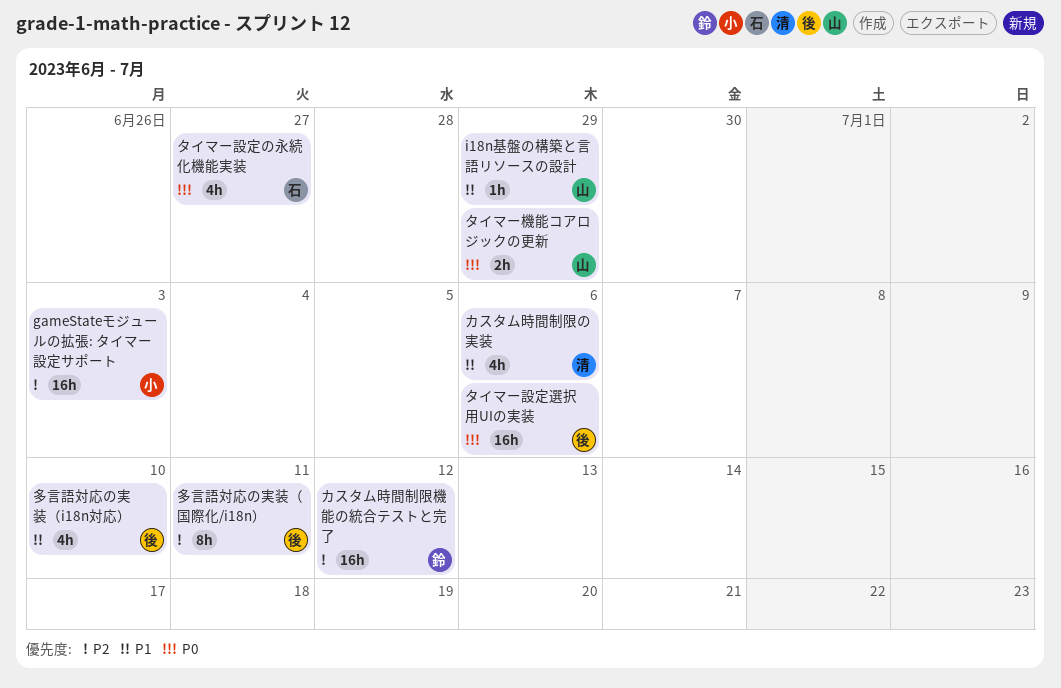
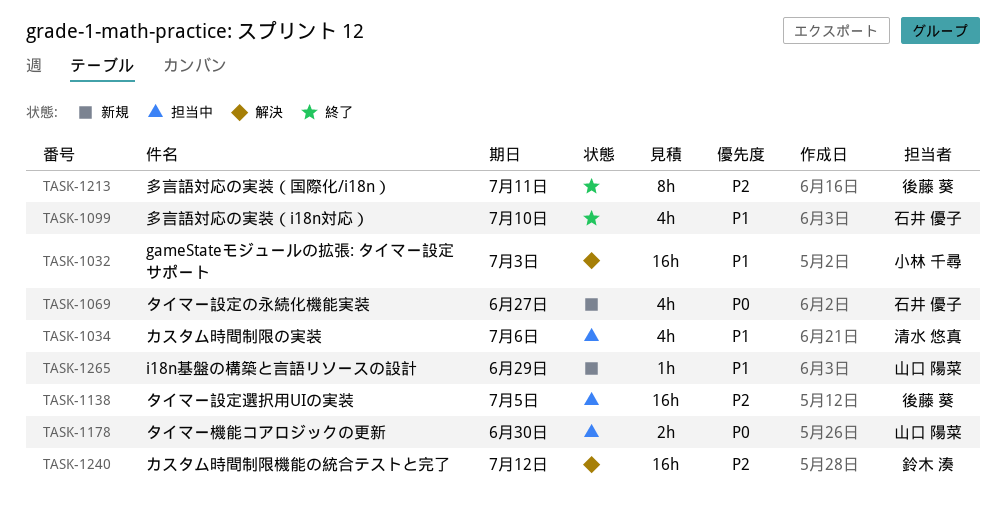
gameStateモジュールの拡張: タイマー設定サポート, priority: P2 -> P1
タイマー機能コアロジックの更新, due: Jun 29 -> Jun 30
タイマー設定選択用UIの実装, priority: P0 -> P2
タイマー設定選択用UIの実装, due: Jul 6 -> Jul 5
多言語対応の実装（i18n対応）, owner: 後藤 葵 -> 石井 優子

